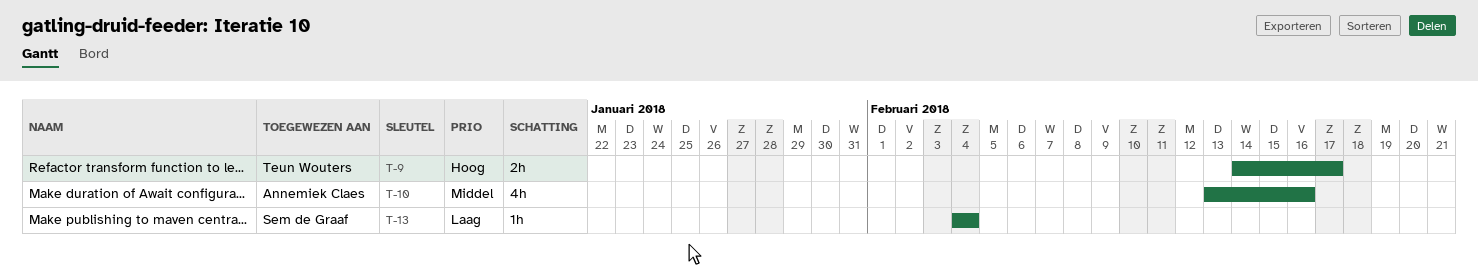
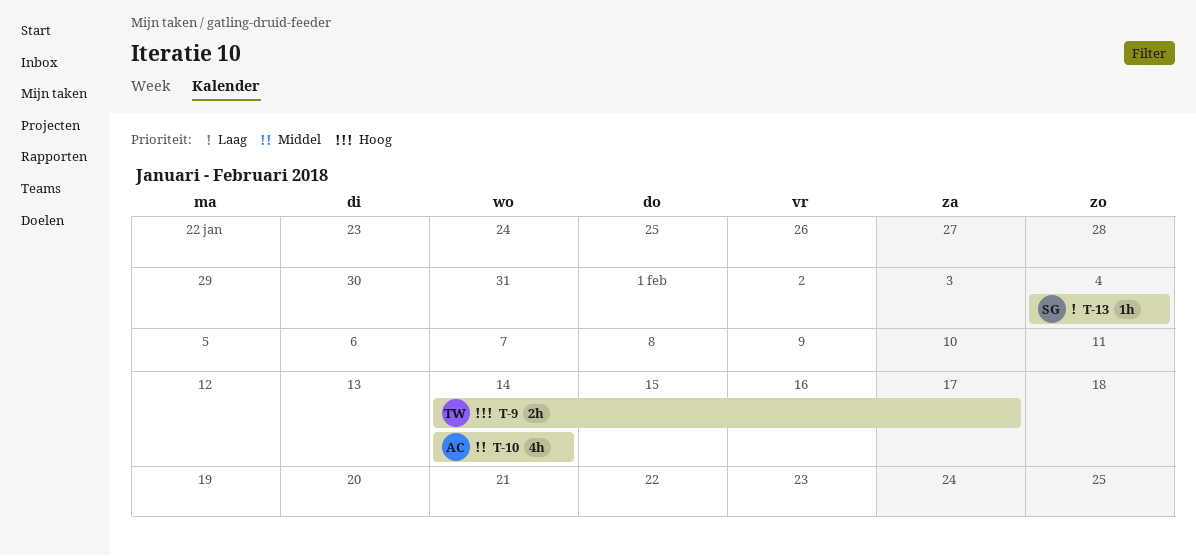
T-10, start: Feb 13 -> Feb 14
T-10, due: Feb 16 -> Feb 14

